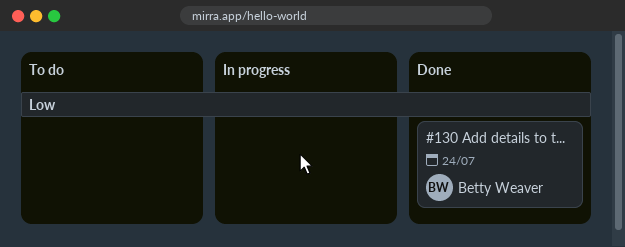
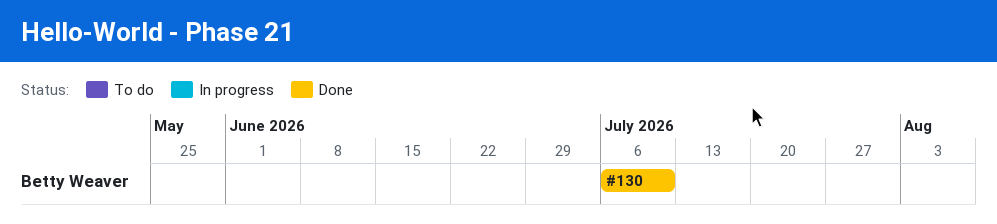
#130, due: Jul 24 -> Jul 10

